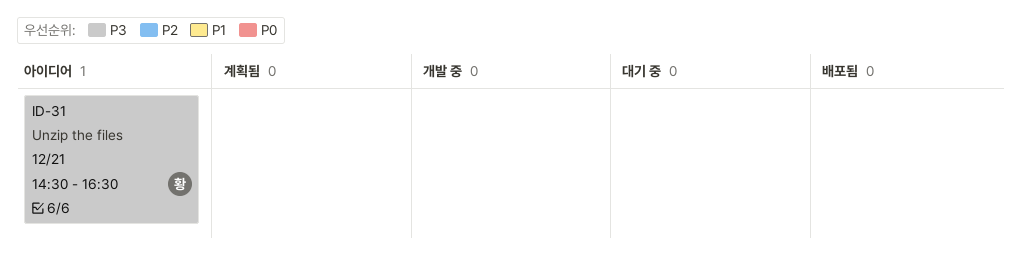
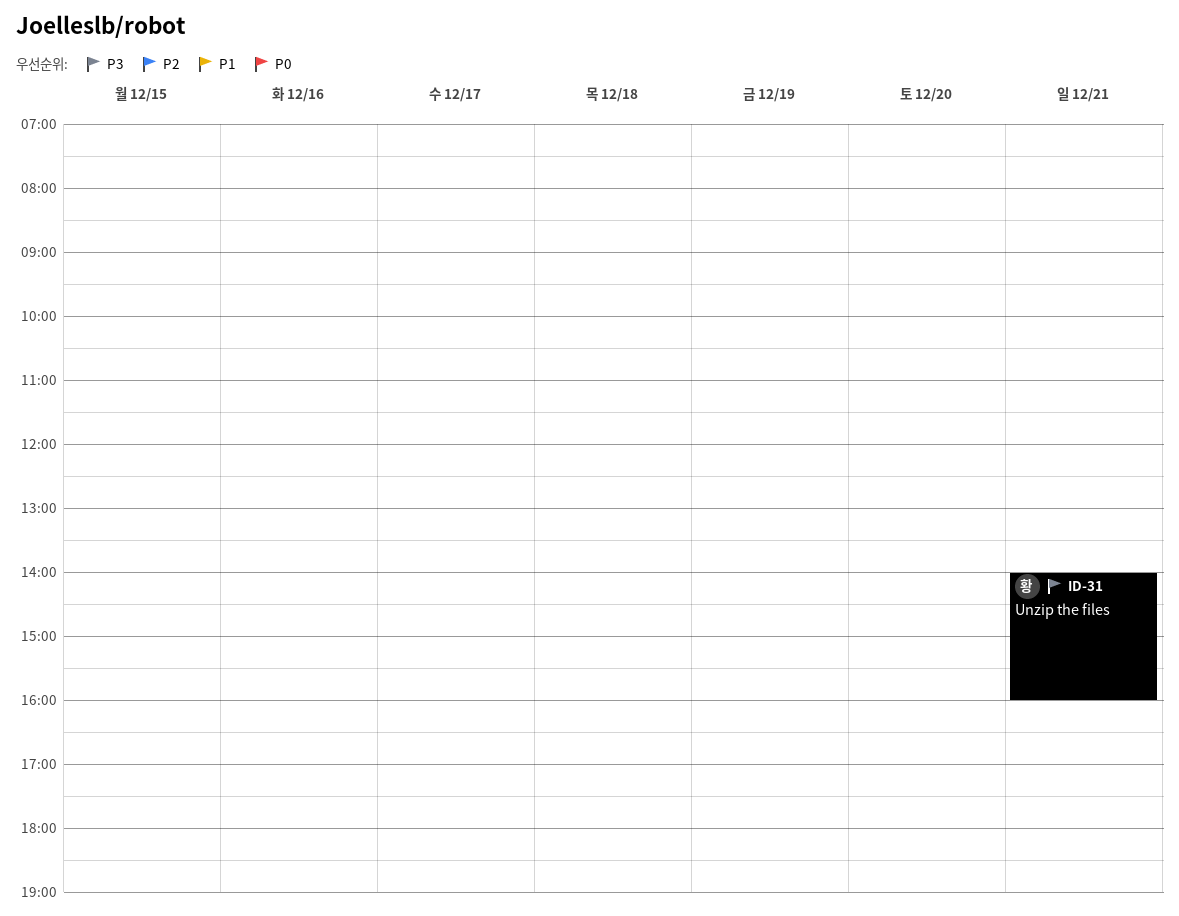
ID-31, begins: 14:30 -> 14:00
ID-31, ends: 16:30 -> 16:00

